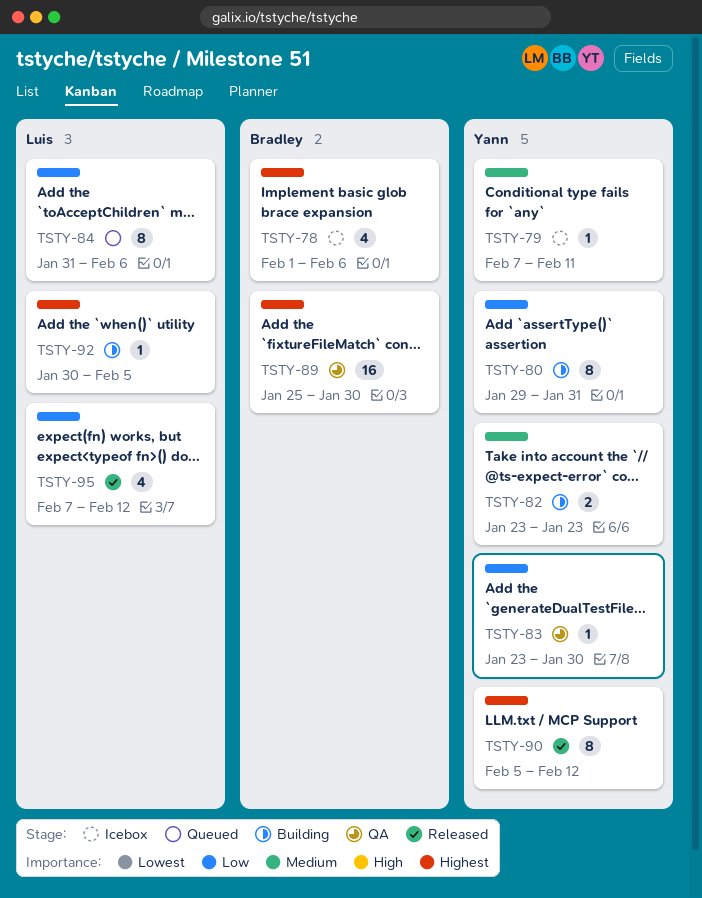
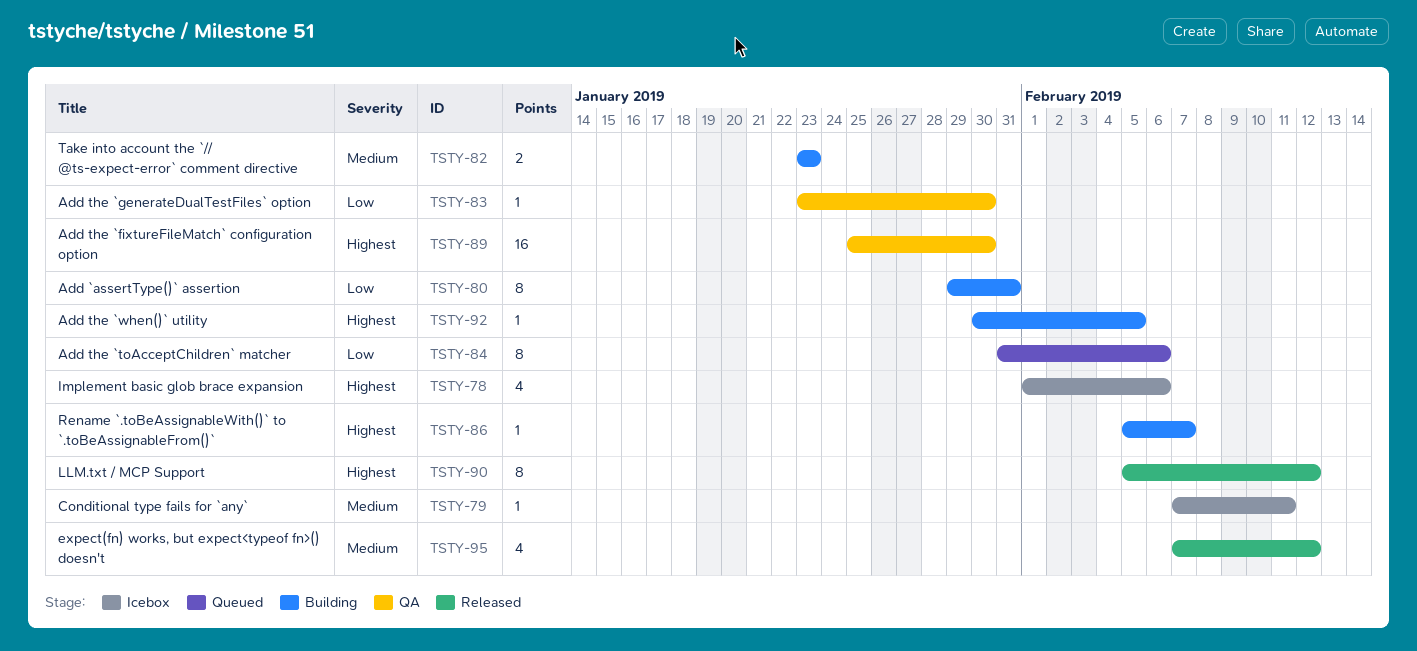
TSTY-86: none -> present
TSTY-95, priority: Low -> Medium

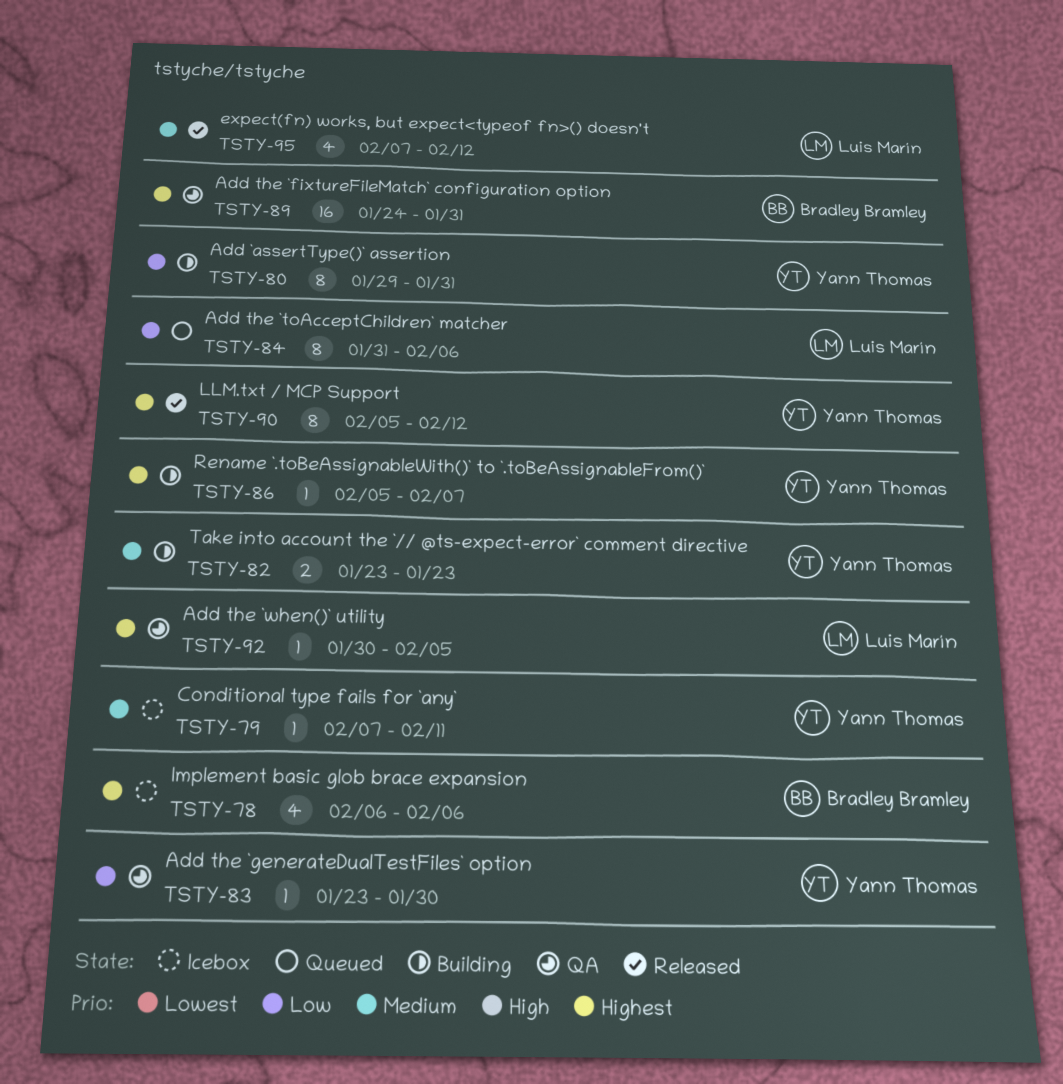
TSTY-78, start: Feb 1 -> Feb 6
TSTY-89, start: Jan 25 -> Jan 24
TSTY-89, due: Jan 30 -> Jan 31
TSTY-92, status: Building -> QA

